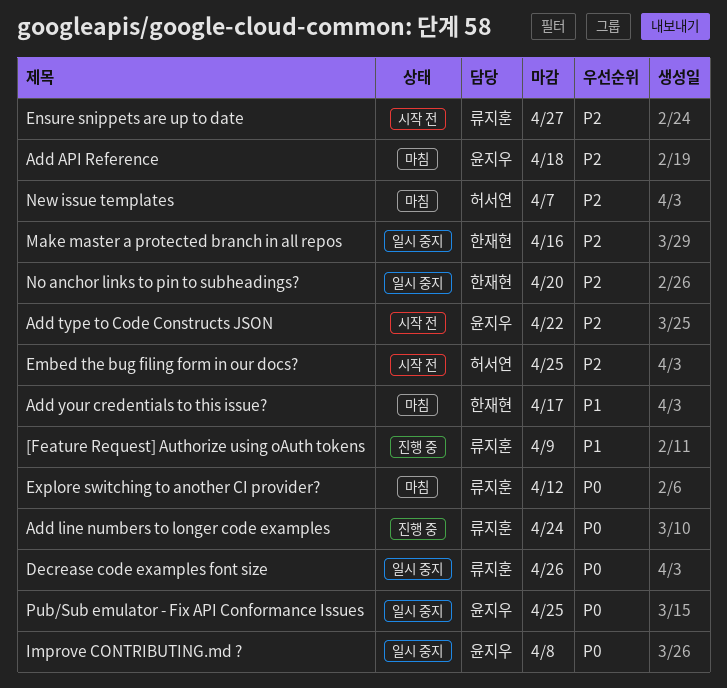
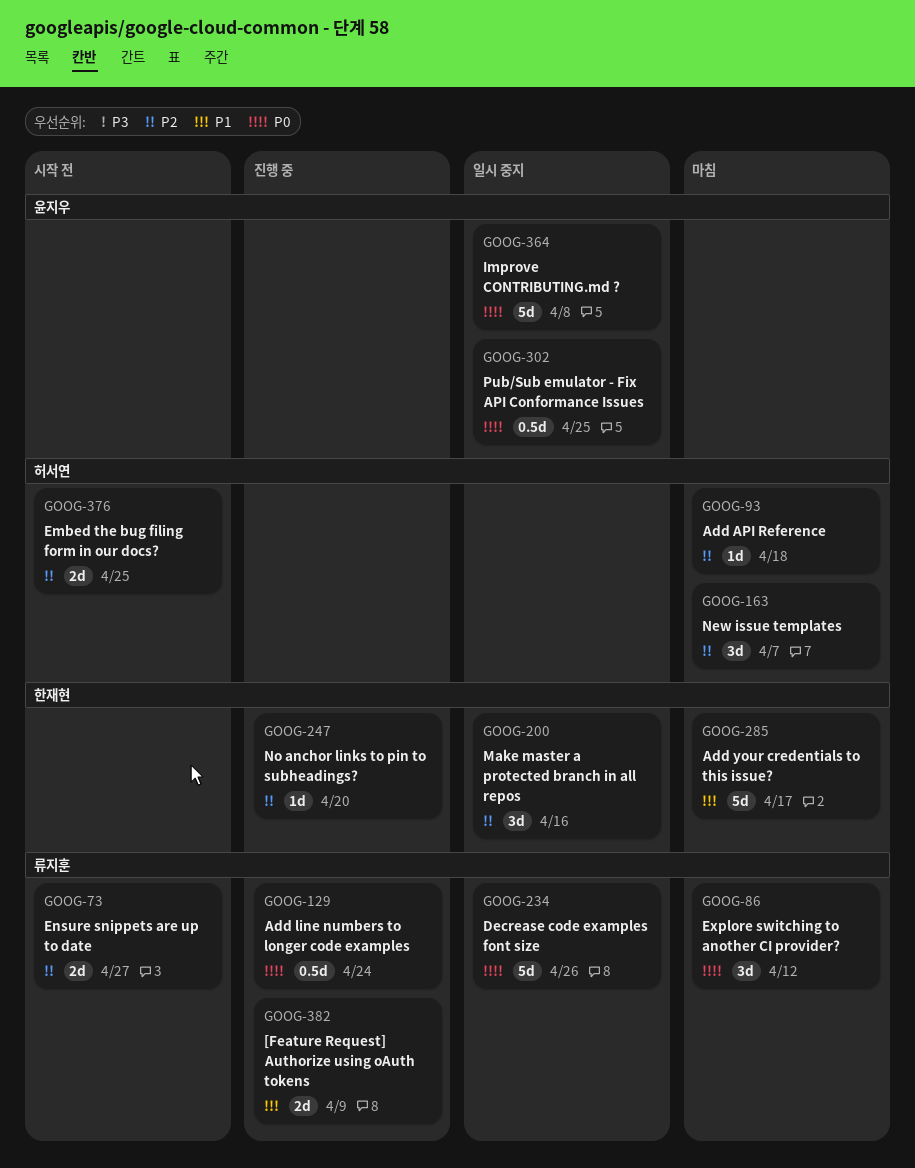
Add API Reference, owner: 윤지우 -> 허서연
Add type to Code Constructs JSON: present -> none
No anchor links to pin to subheadings?, status: 일시 중지 -> 진행 중

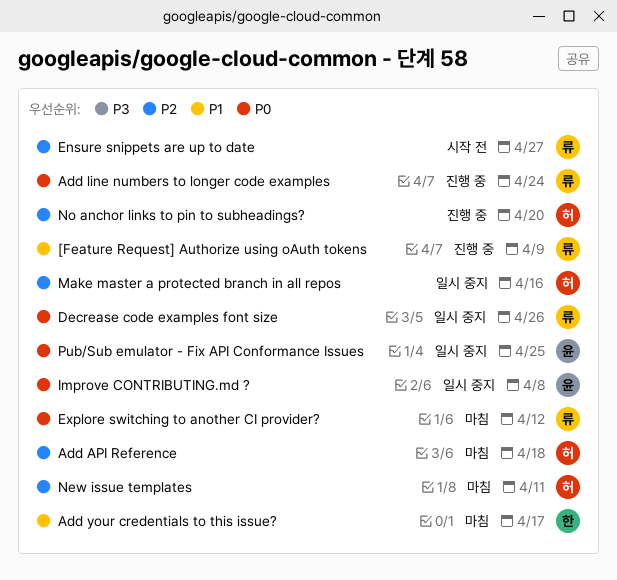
Embed the bug filing form in our docs?: present -> none
Make master a protected branch in all repos, owner: 한재현 -> 허서연
New issue templates, due: Apr 7 -> Apr 11
No anchor links to pin to subheadings?, owner: 한재현 -> 허서연

